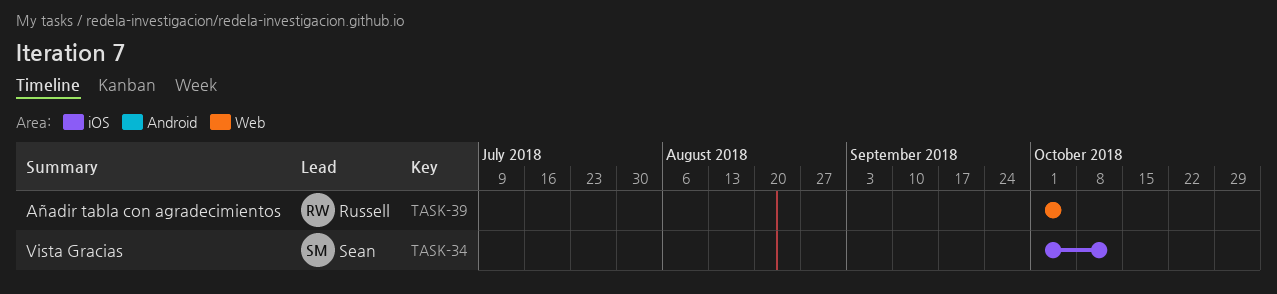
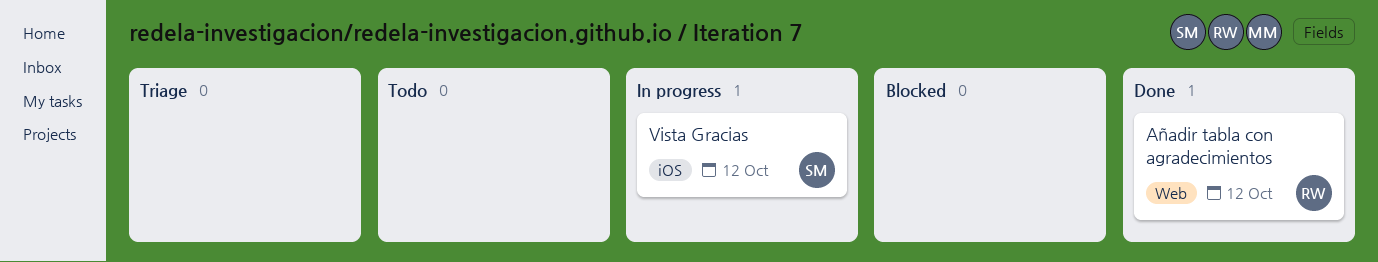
Añadir tabla con agradecimientos, due: Oct 5 -> Oct 12

